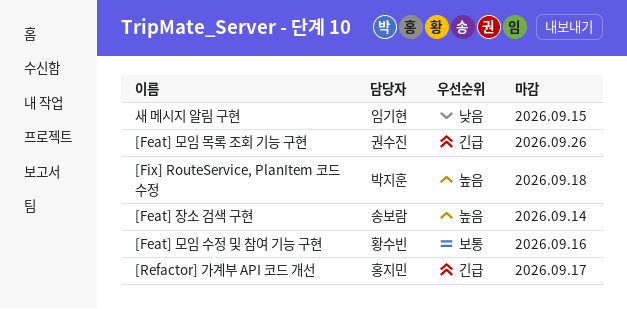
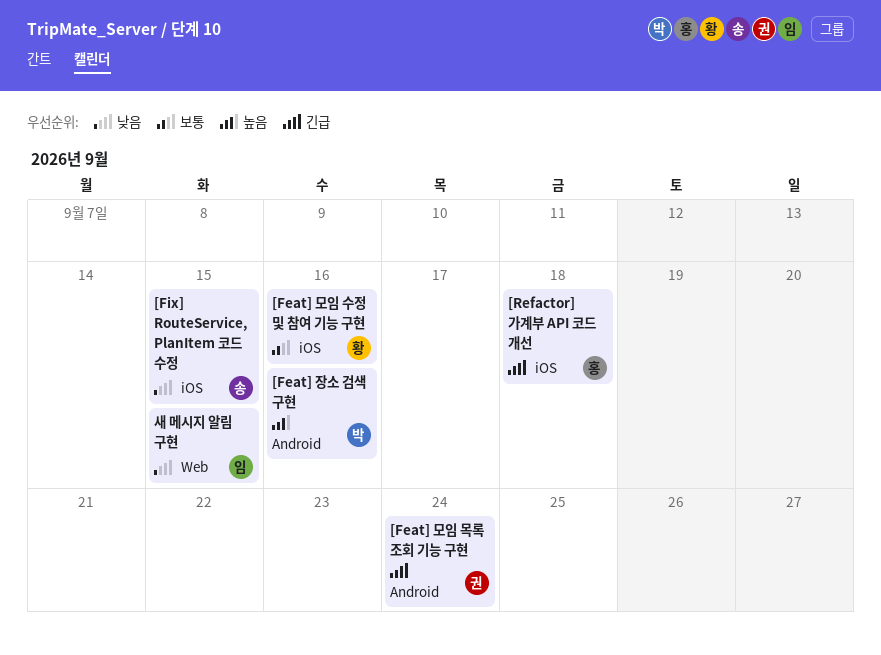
[Feat] 모임 목록 조회 기능 구현, due: Sep 26 -> Sep 24
[Feat] 장소 검색 구현, owner: 송보람 -> 박지훈
[Feat] 장소 검색 구현, due: Sep 14 -> Sep 16
[Fix] RouteService, PlanItem 코드 수정, owner: 박지훈 -> 송보람
[Fix] RouteService, PlanItem 코드 수정, priority: 높음 -> 낮음
[Fix] RouteService, PlanItem 코드 수정, due: Sep 18 -> Sep 15
[Refactor] 가계부 API 코드 개선, due: Sep 17 -> Sep 18

